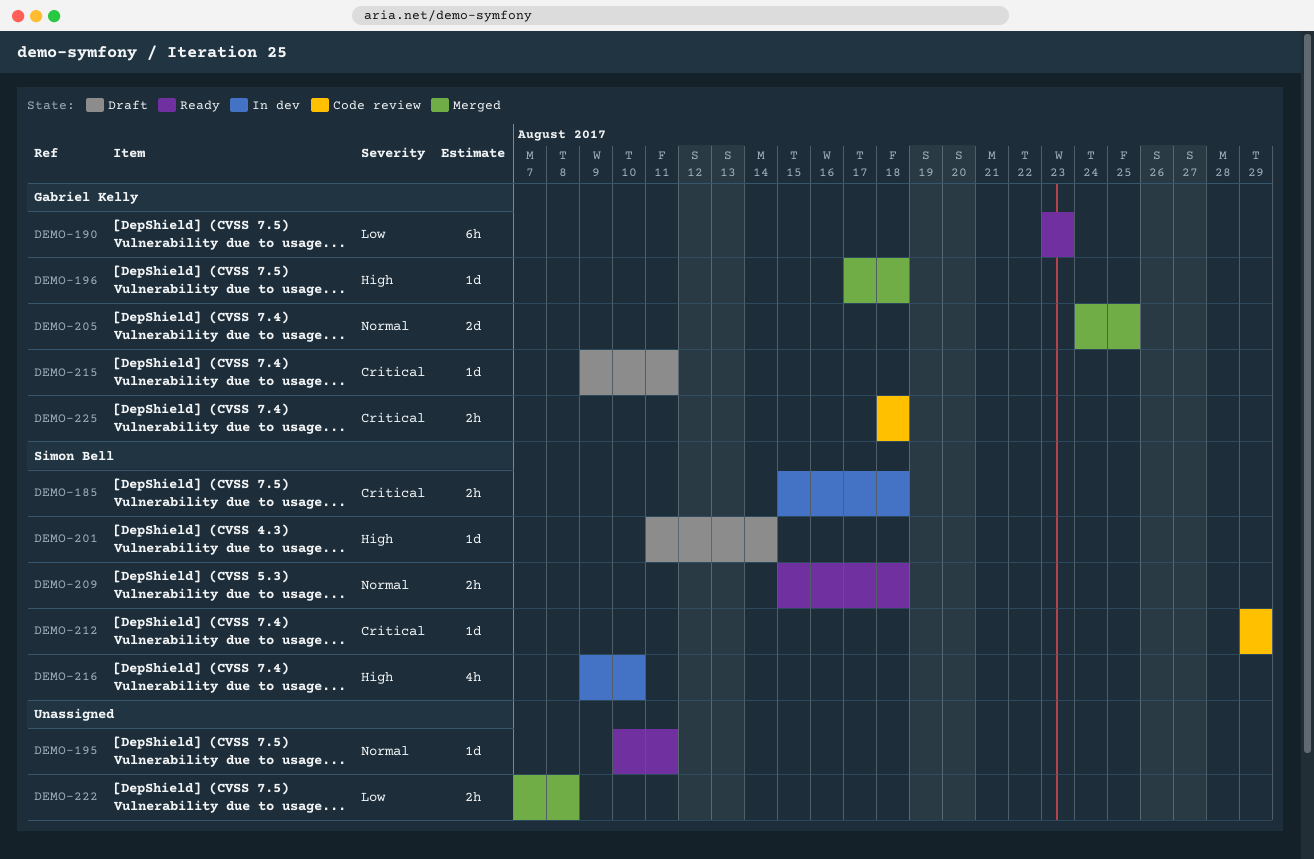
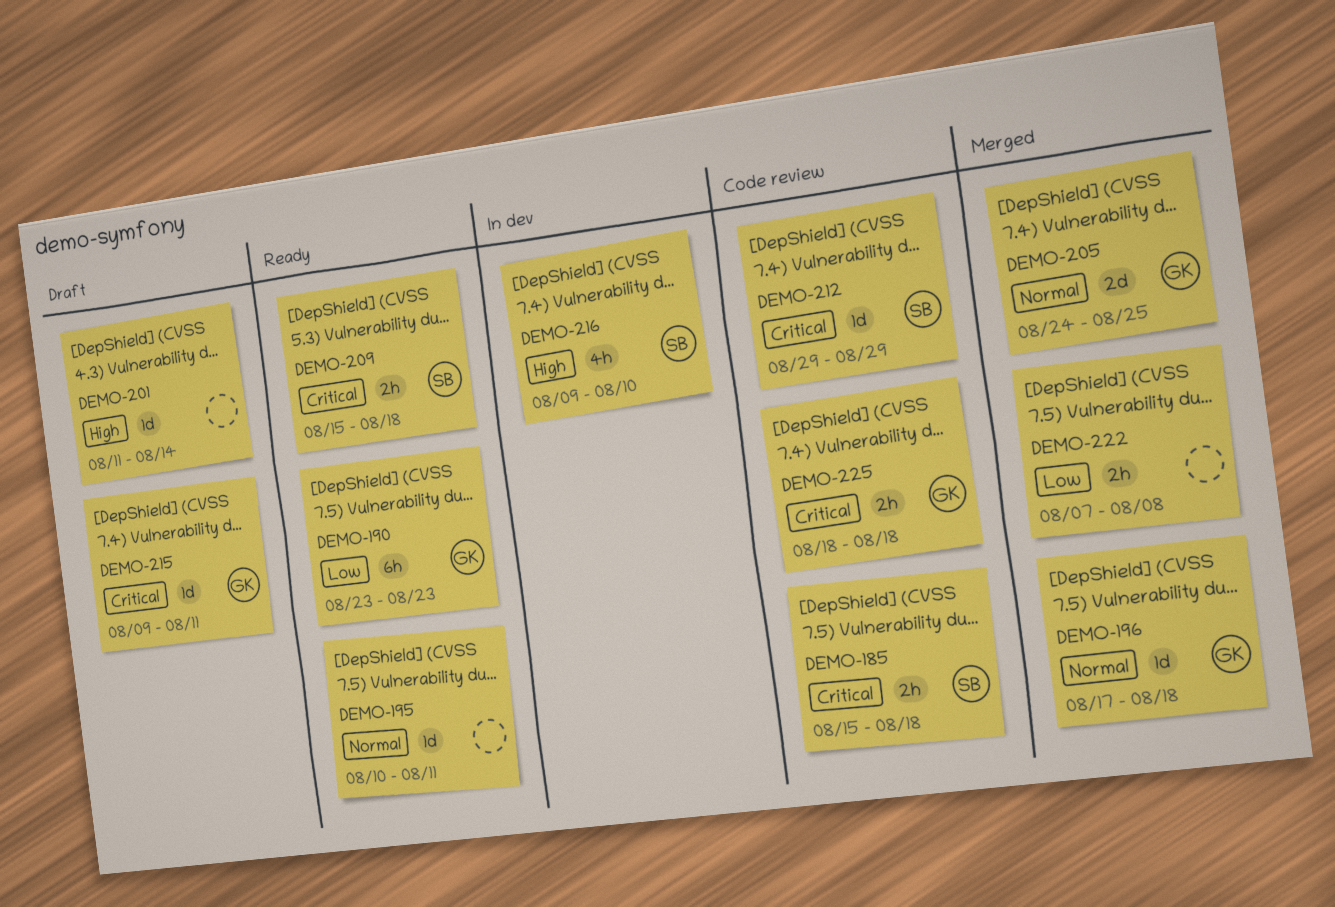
DEMO-185, status: In dev -> Code review
DEMO-196, priority: High -> Normal
DEMO-201, owner: Simon Bell -> none
DEMO-209, priority: Normal -> Critical

